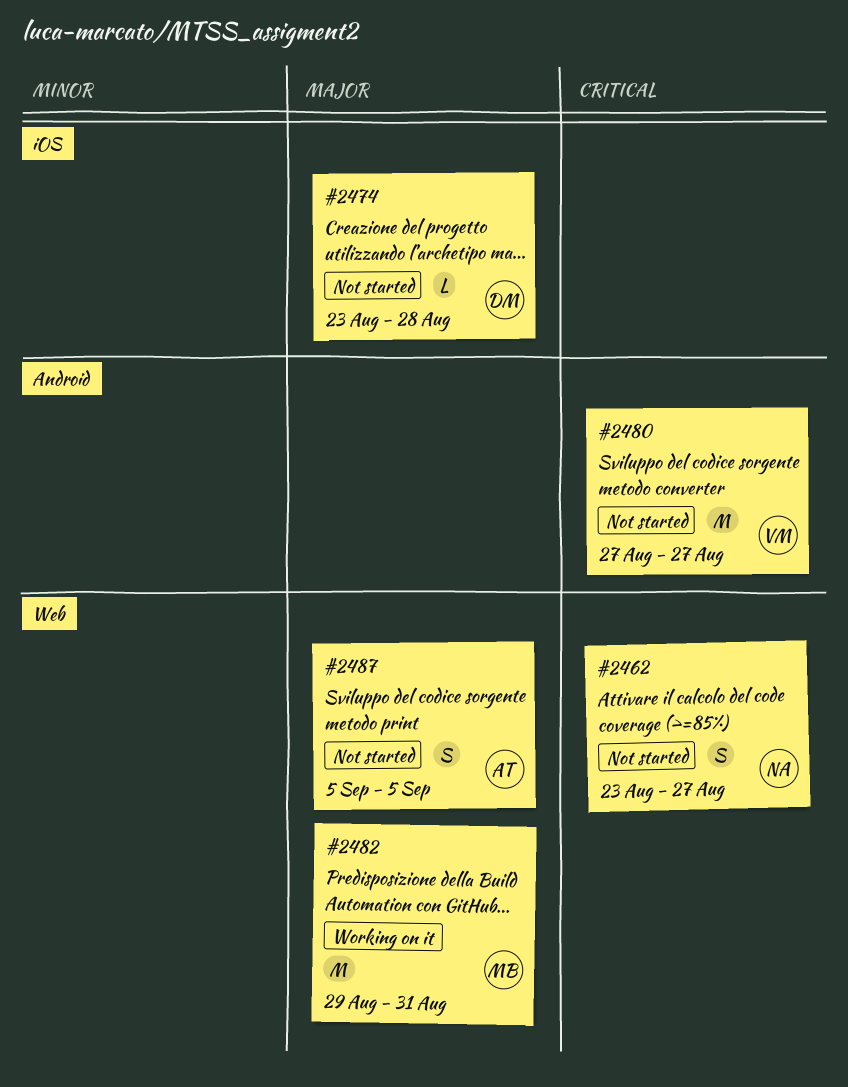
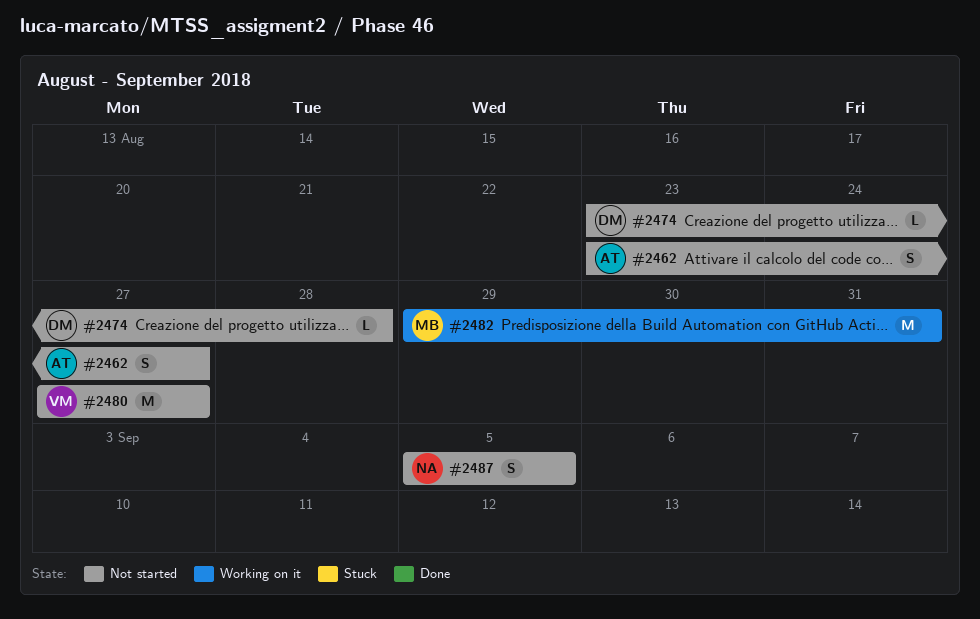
#2462, owner: NA -> AT
#2487, owner: AT -> NA

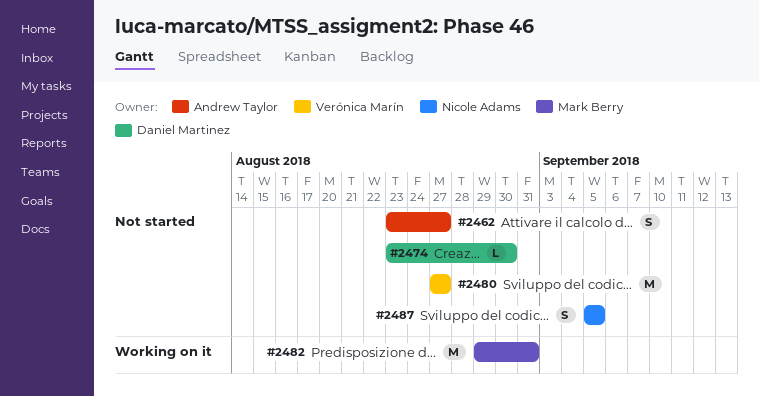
#2474, due: Aug 28 -> Aug 30

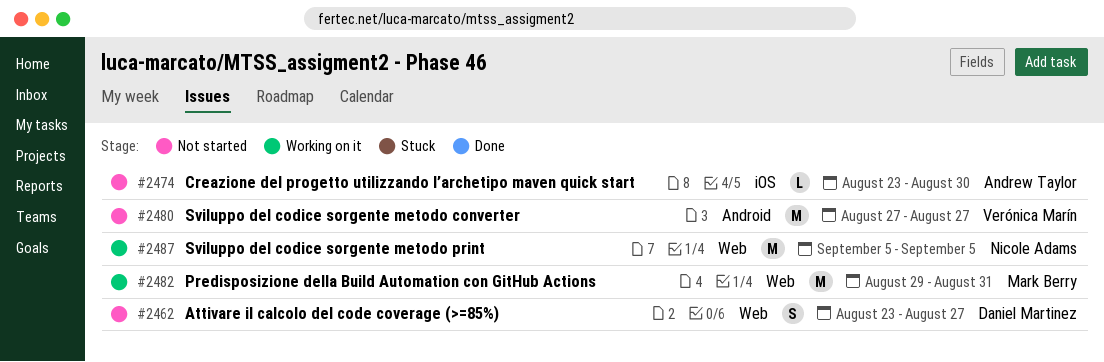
#2462, owner: Andrew Taylor -> Daniel Martinez
#2474, owner: Daniel Martinez -> Andrew Taylor
#2487, status: Not started -> Working on it
#2487, estimate: S -> M

